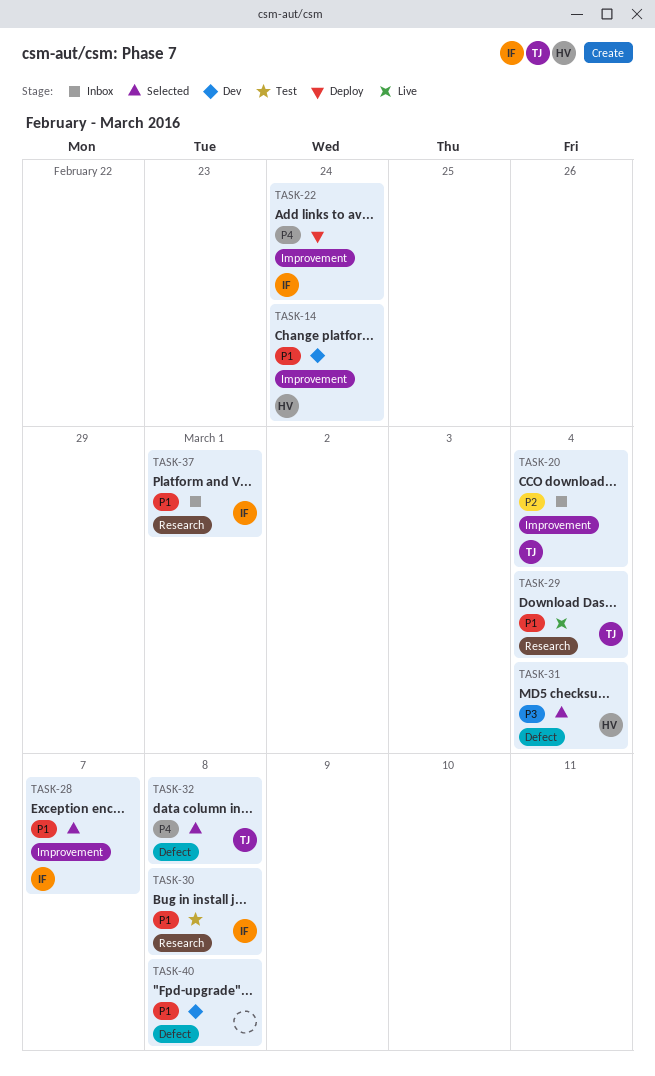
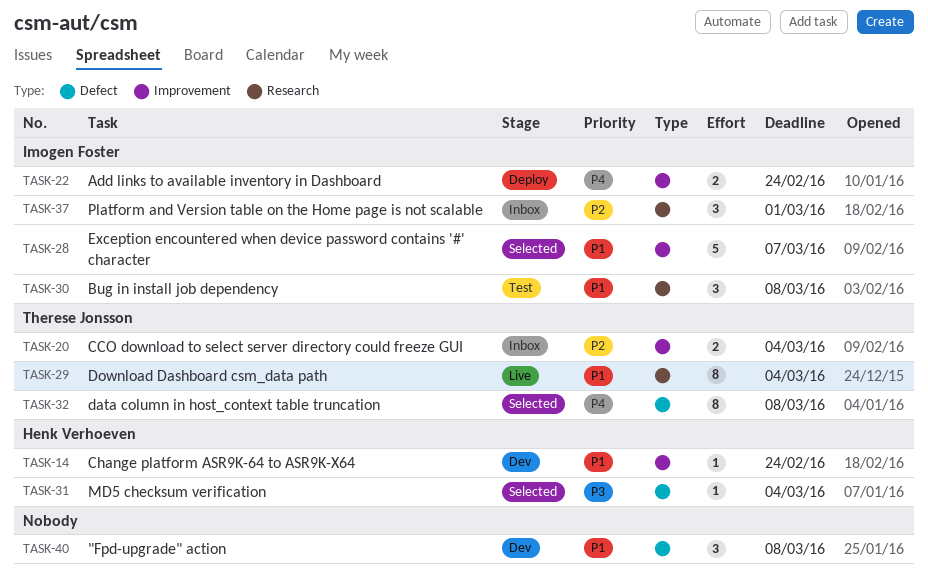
TASK-37, priority: P1 -> P2

